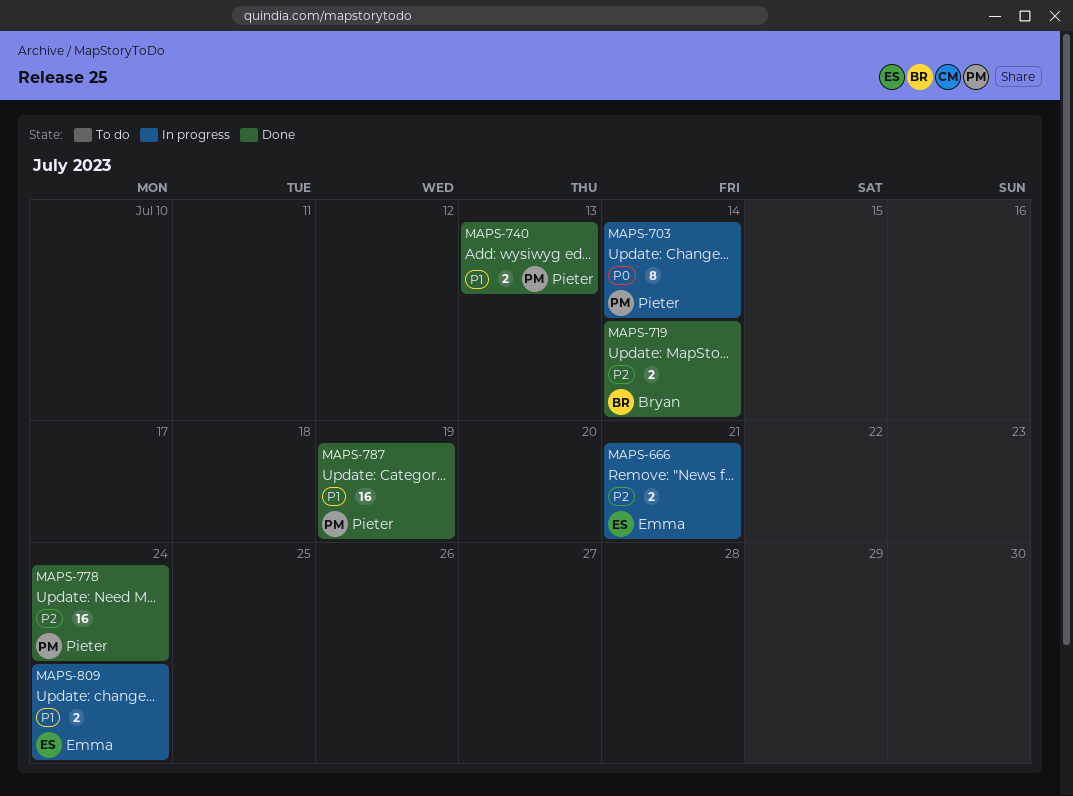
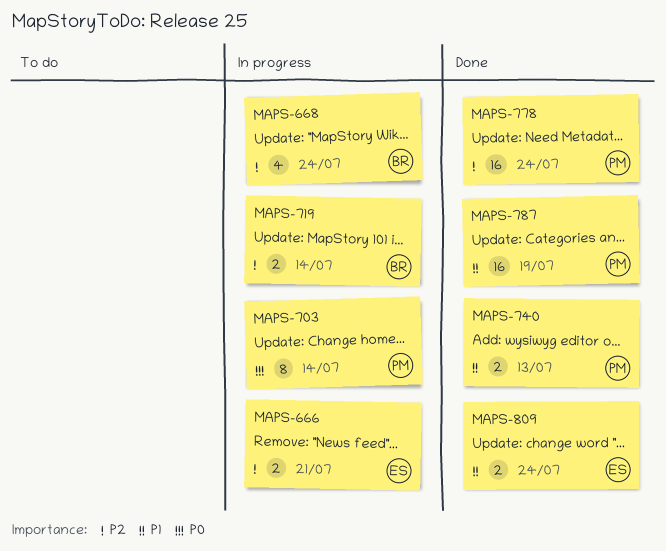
MAPS-668: none -> present
MAPS-719, status: Done -> In progress
MAPS-809, status: In progress -> Done

